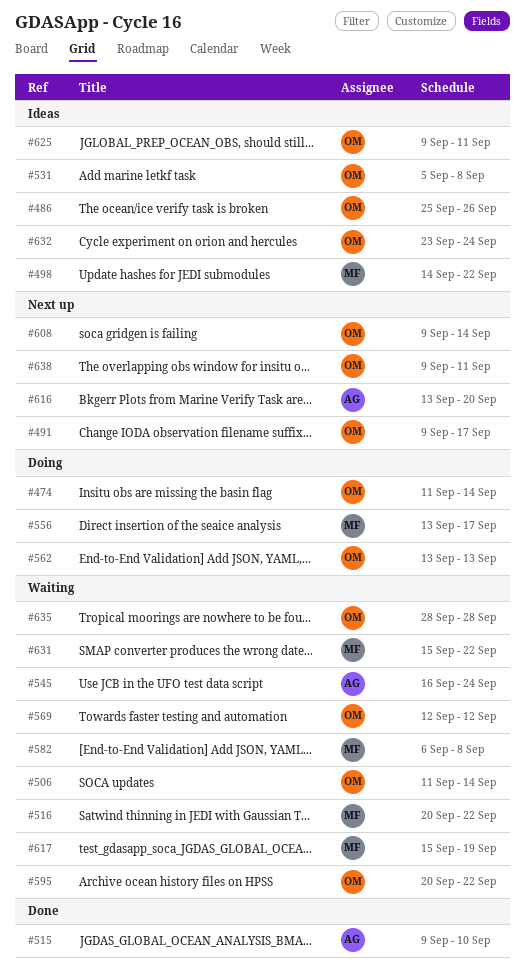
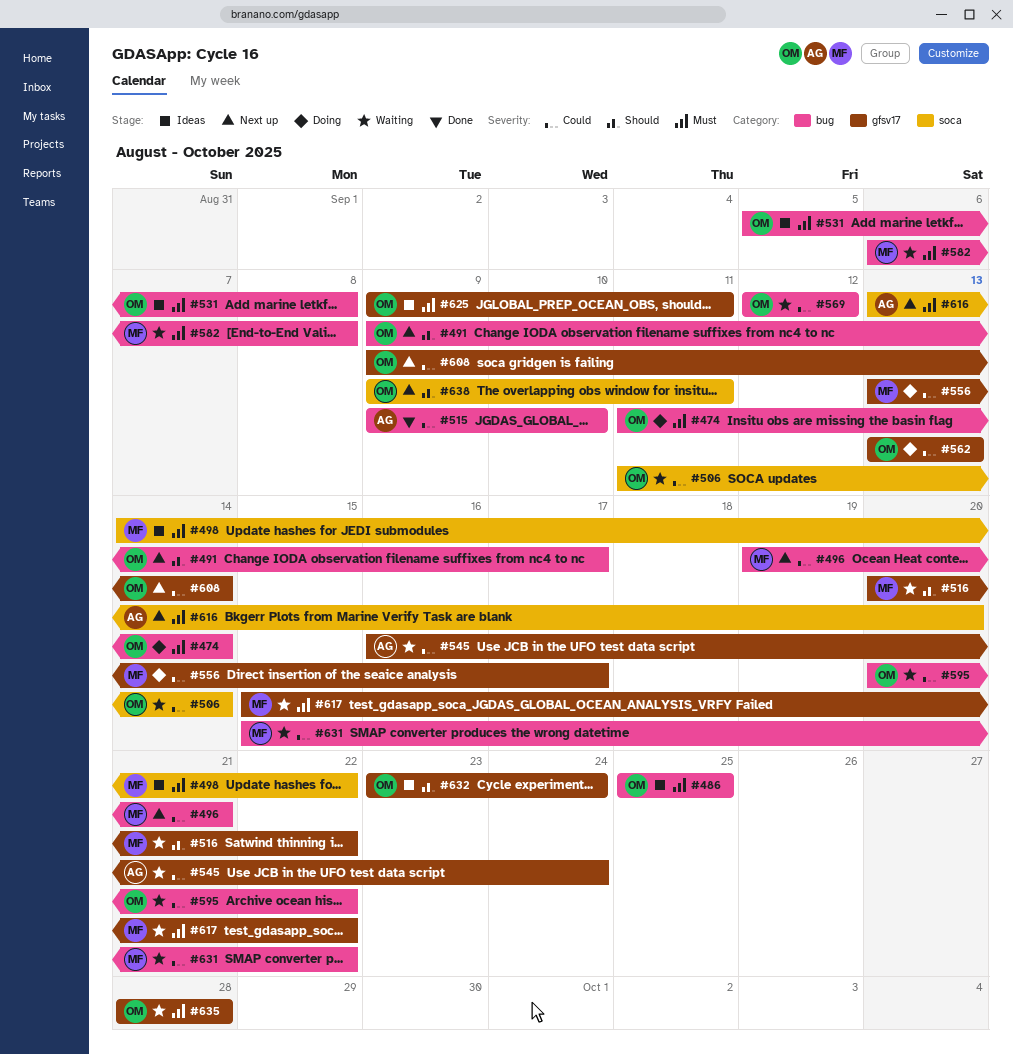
#486, due: Sep 26 -> Sep 25
#496: none -> present
#617, due: Sep 19 -> Sep 22

